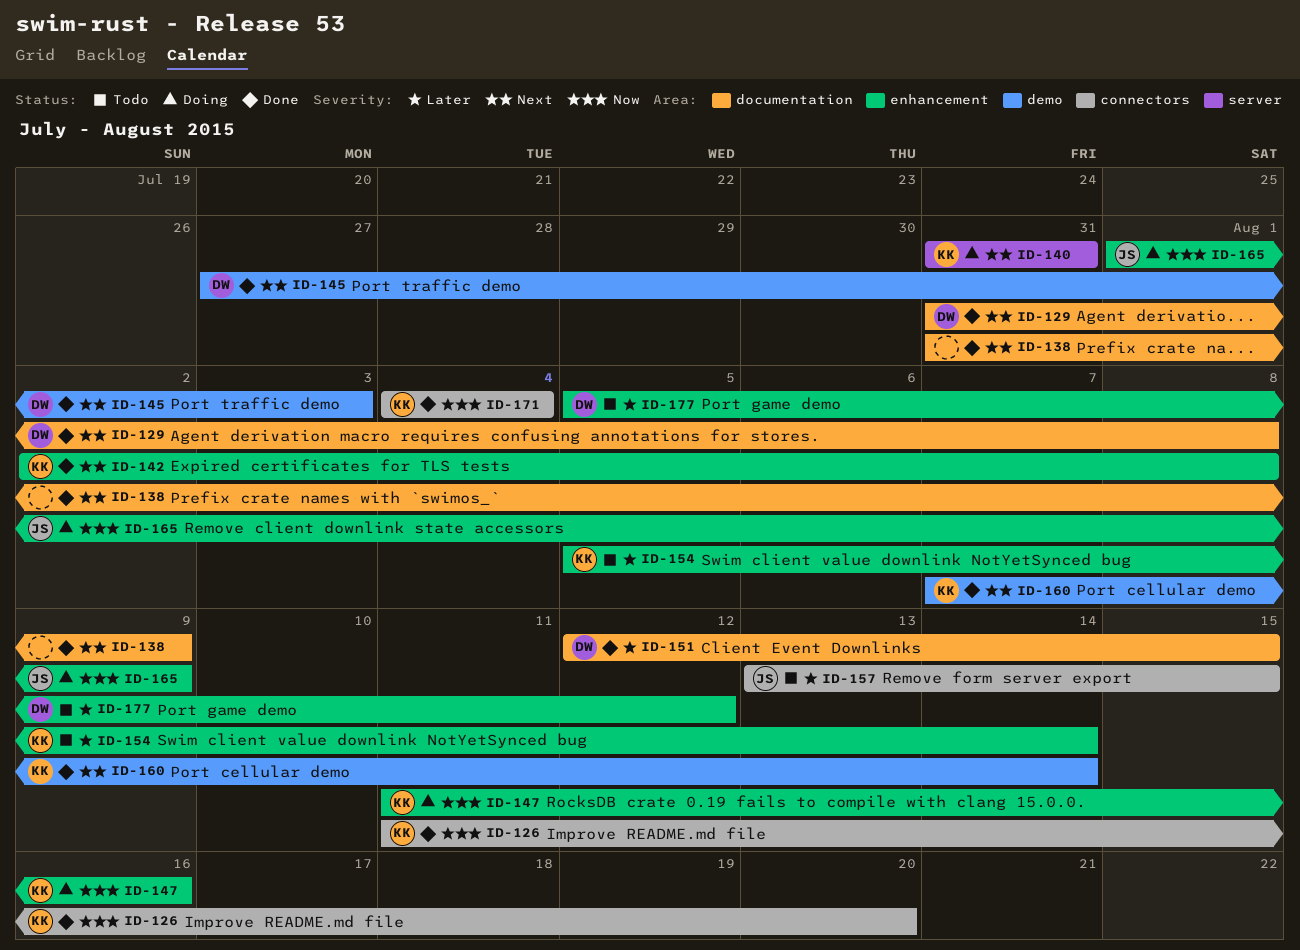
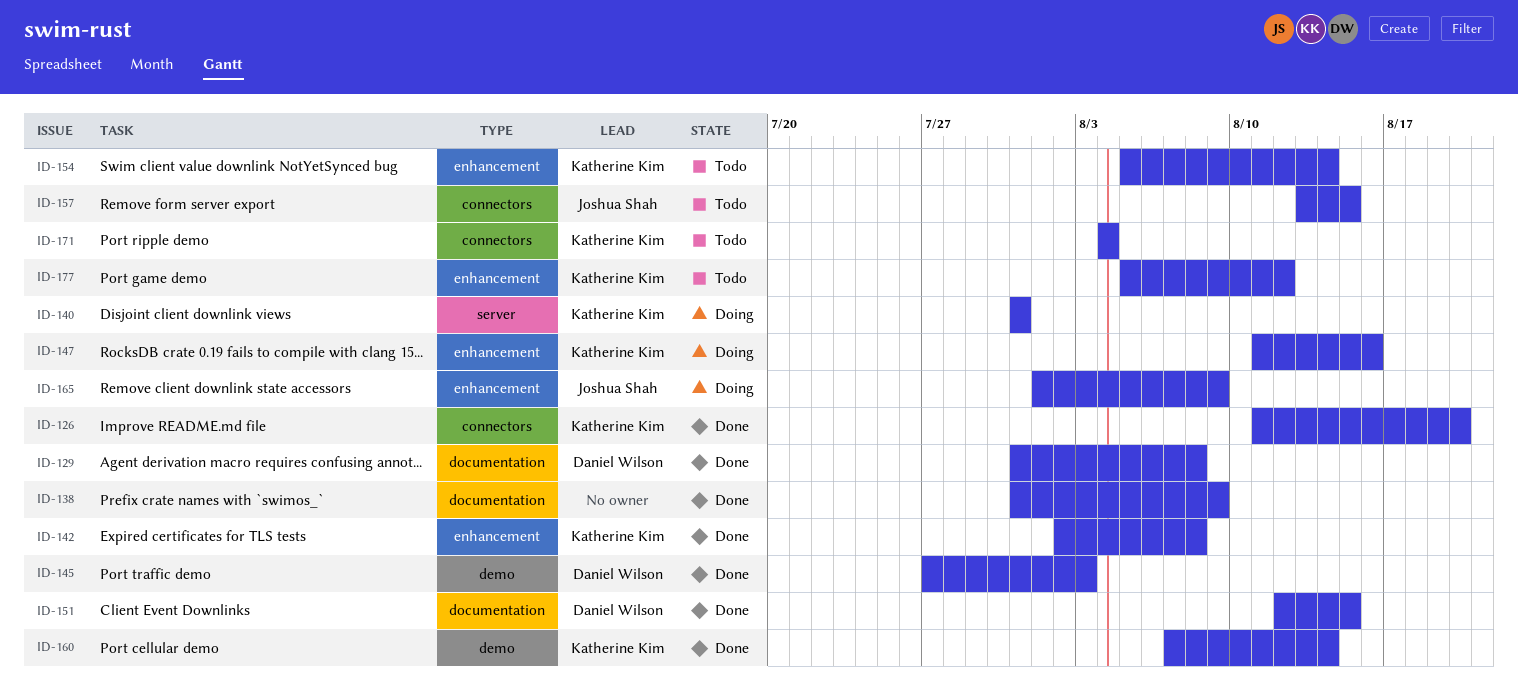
ID-171, status: Done -> Todo
ID-177, owner: Daniel Wilson -> Katherine Kim

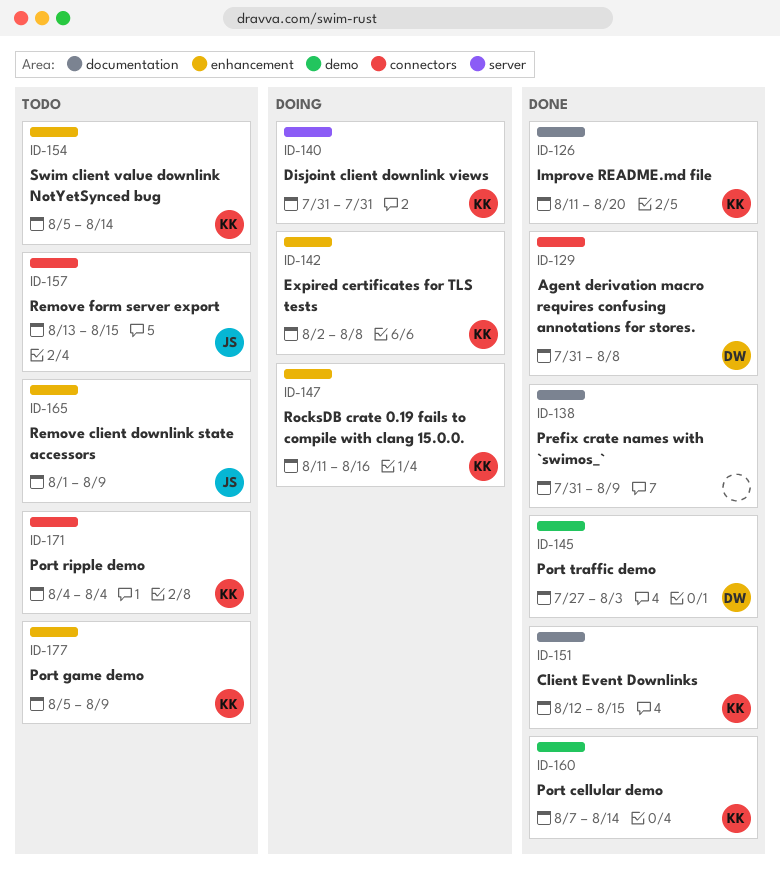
ID-126, label: connectors -> documentation
ID-129, label: documentation -> connectors
ID-142, status: Done -> Doing
ID-151, owner: Daniel Wilson -> Katherine Kim
ID-165, status: Doing -> Todo
ID-177, due: Aug 12 -> Aug 9

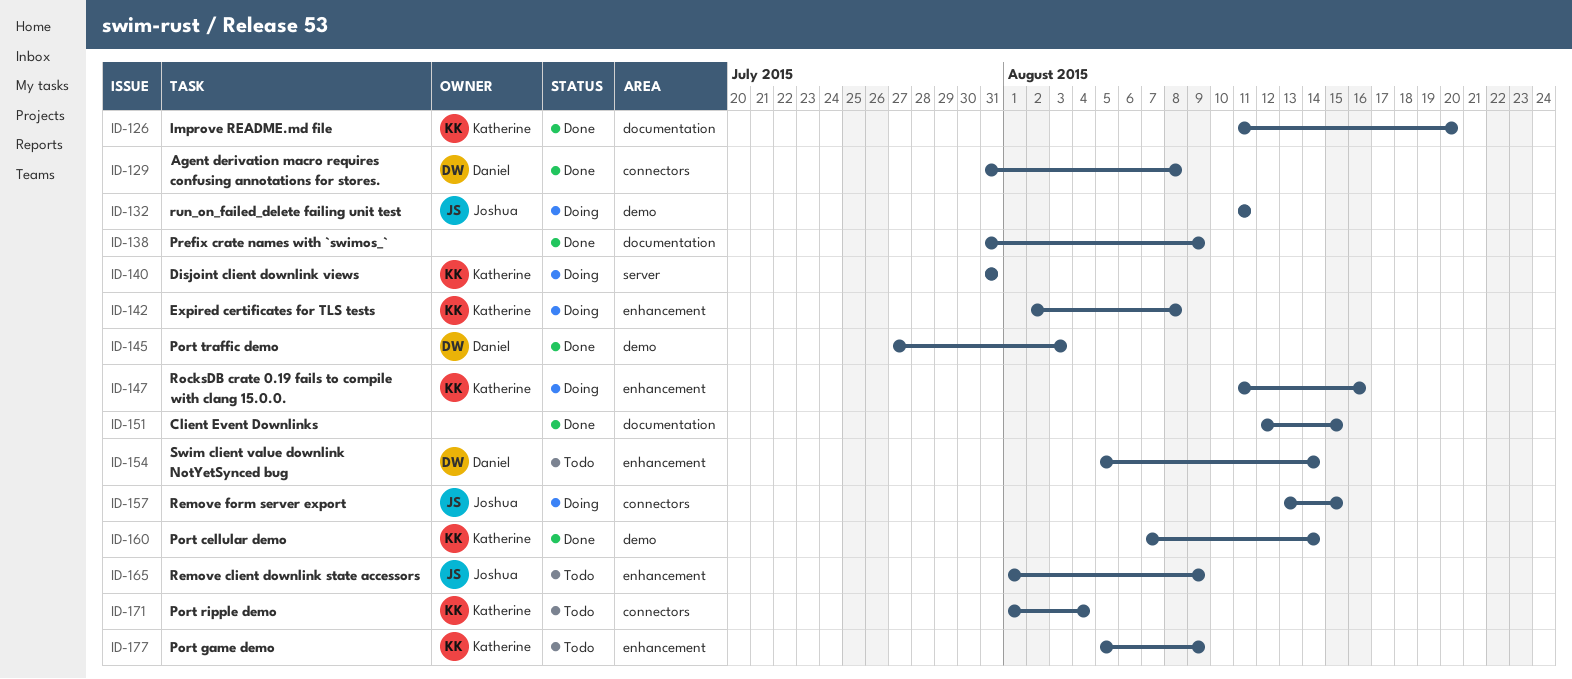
ID-132: none -> present
ID-151, owner: Katherine -> none
ID-154, owner: Katherine -> Daniel
ID-157, status: Todo -> Doing
ID-171, start: Aug 4 -> Aug 1

